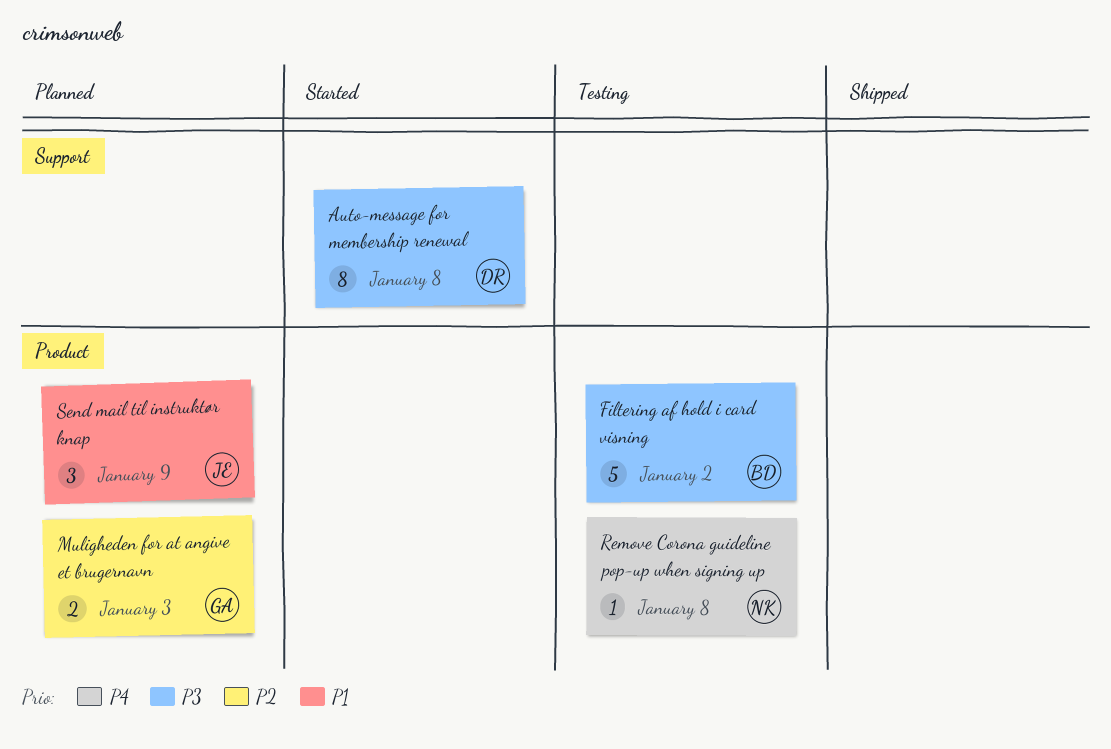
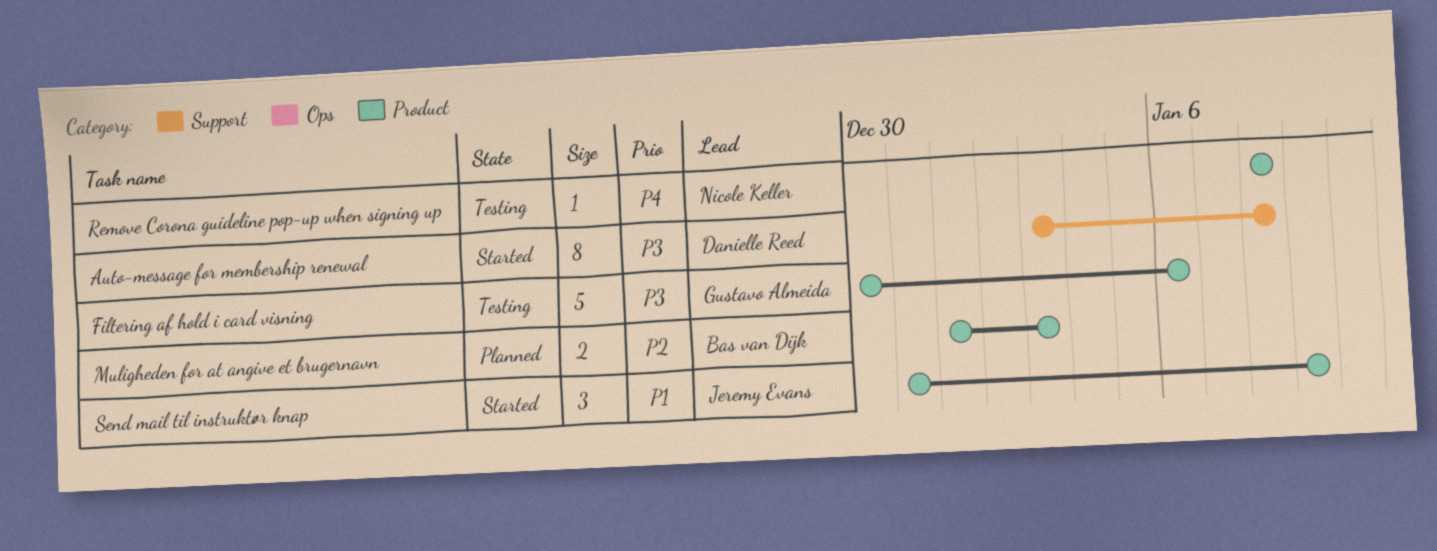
Filtering af hold i card visning, owner: Bas van Dijk -> Gustavo Almeida
Filtering af hold i card visning, due: Jan 2 -> Jan 6
Muligheden for at angive et brugernavn, owner: Gustavo Almeida -> Bas van Dijk
Send mail til instruktør knap, status: Planned -> Started

